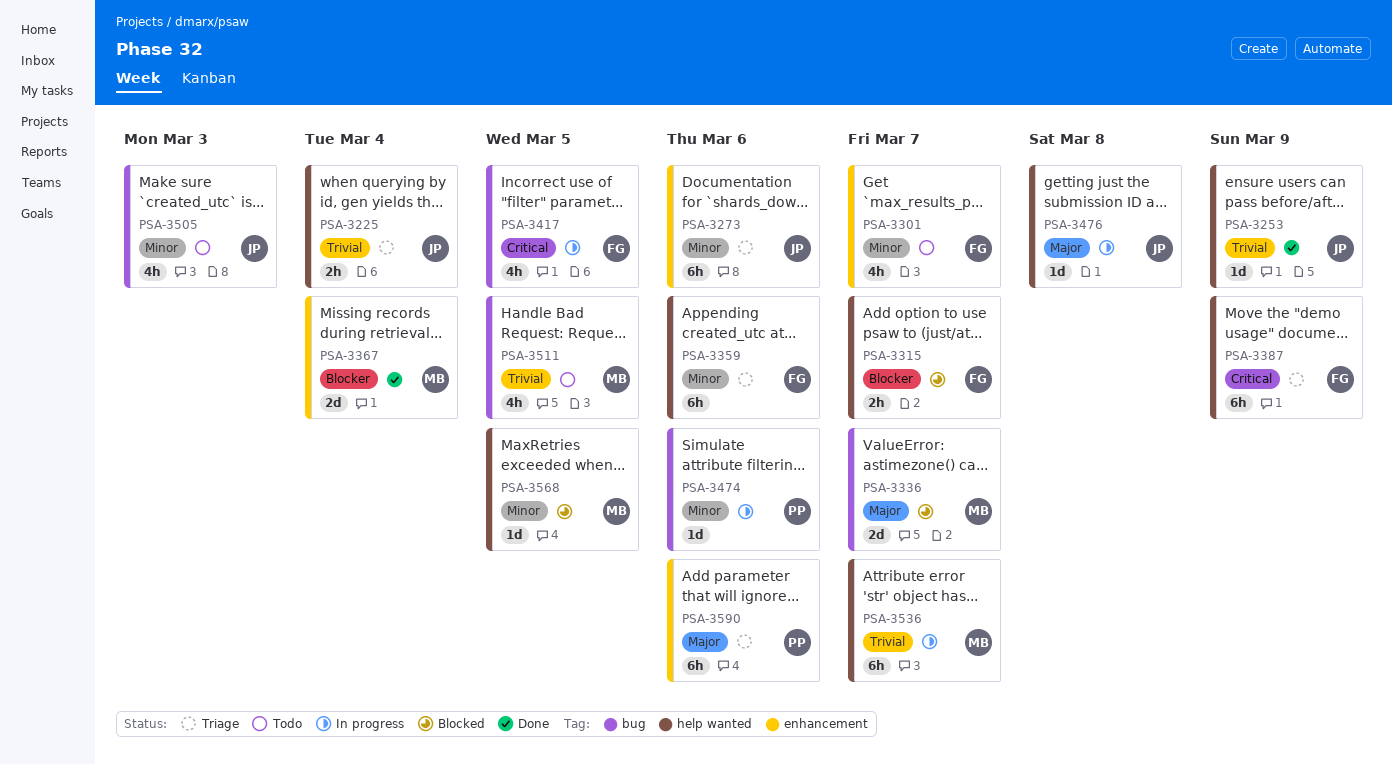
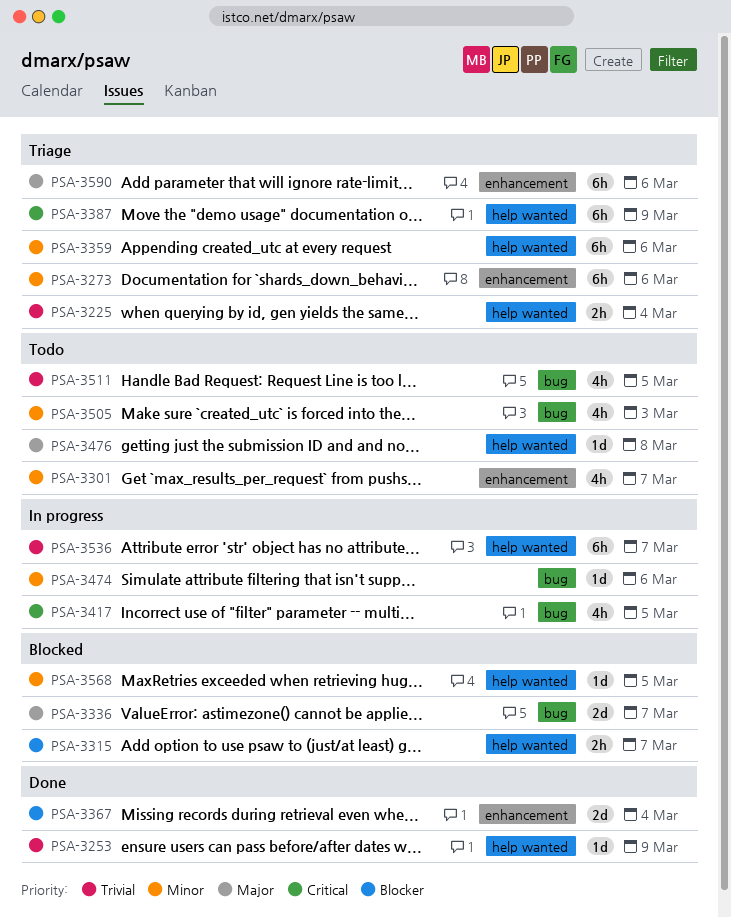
PSA-3476, status: In progress -> Todo

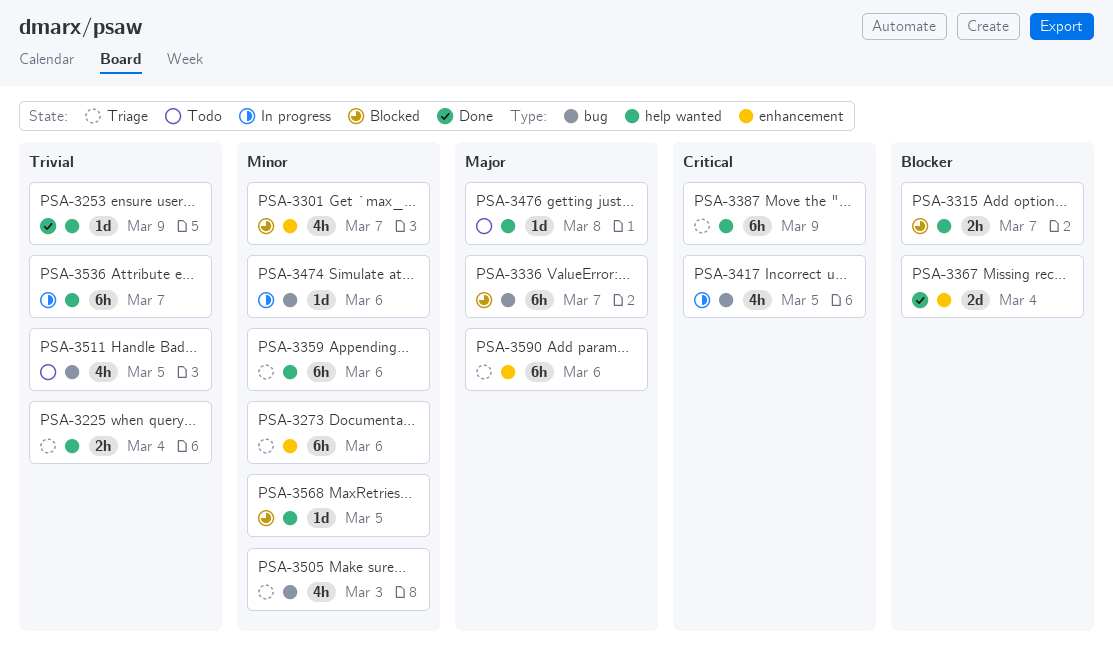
PSA-3301, status: Todo -> Blocked
PSA-3336, estimate: 2d -> 6h
PSA-3505, status: Todo -> Triage

